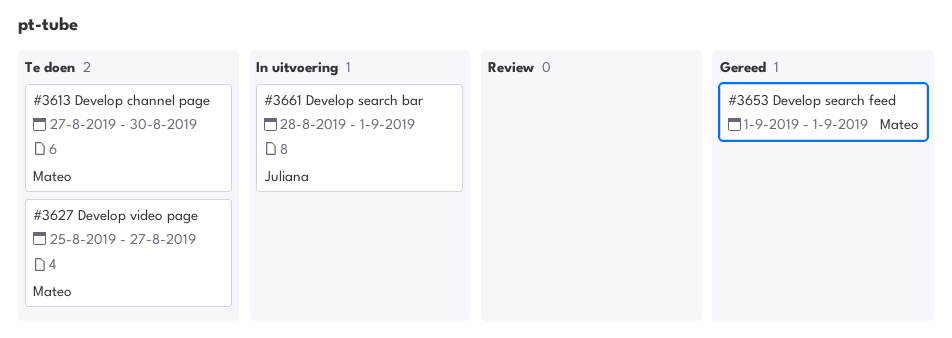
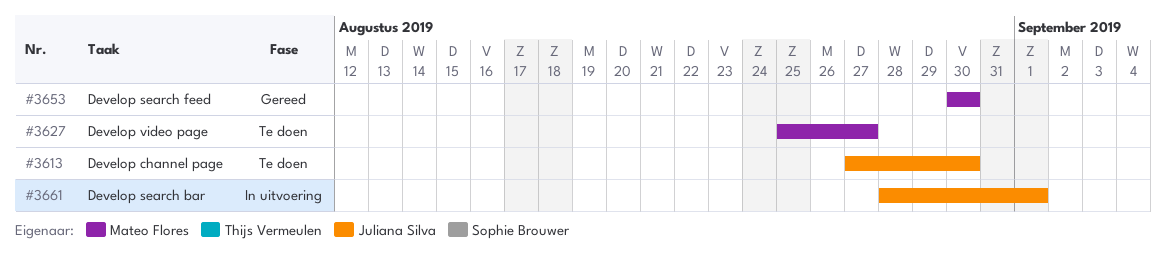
#3613, owner: Mateo Flores -> Juliana Silva
#3653, start: Sep 1 -> Aug 30
#3653, due: Sep 1 -> Aug 30

